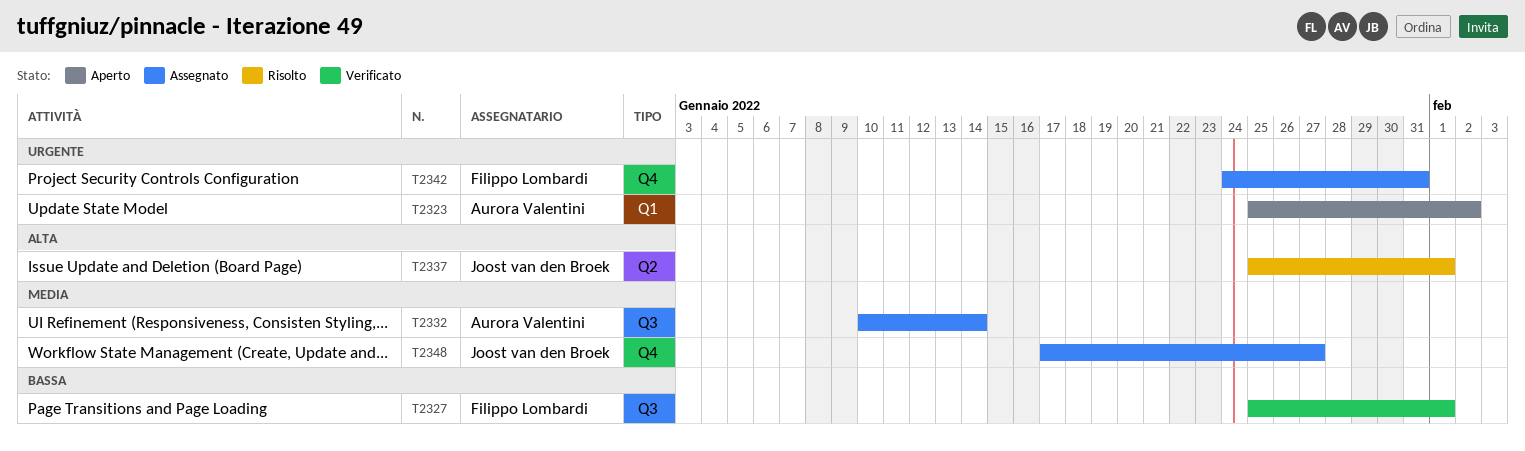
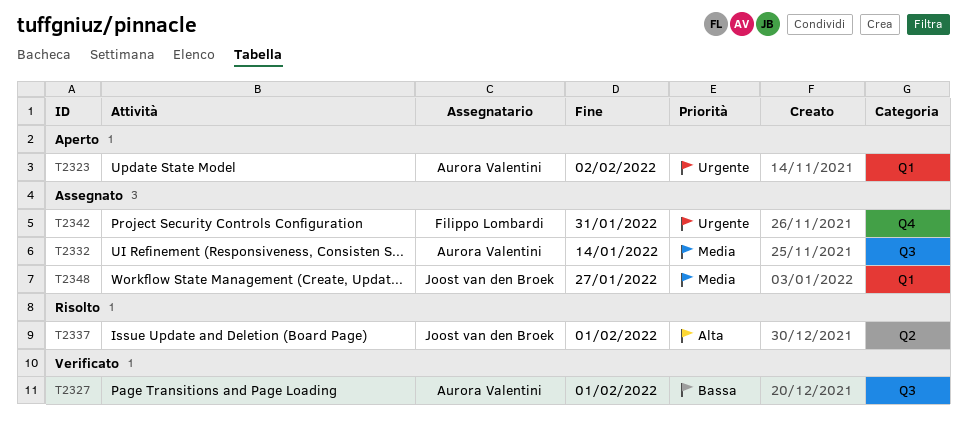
T2327, owner: Filippo Lombardi -> Aurora Valentini
T2348, label: Q4 -> Q1

